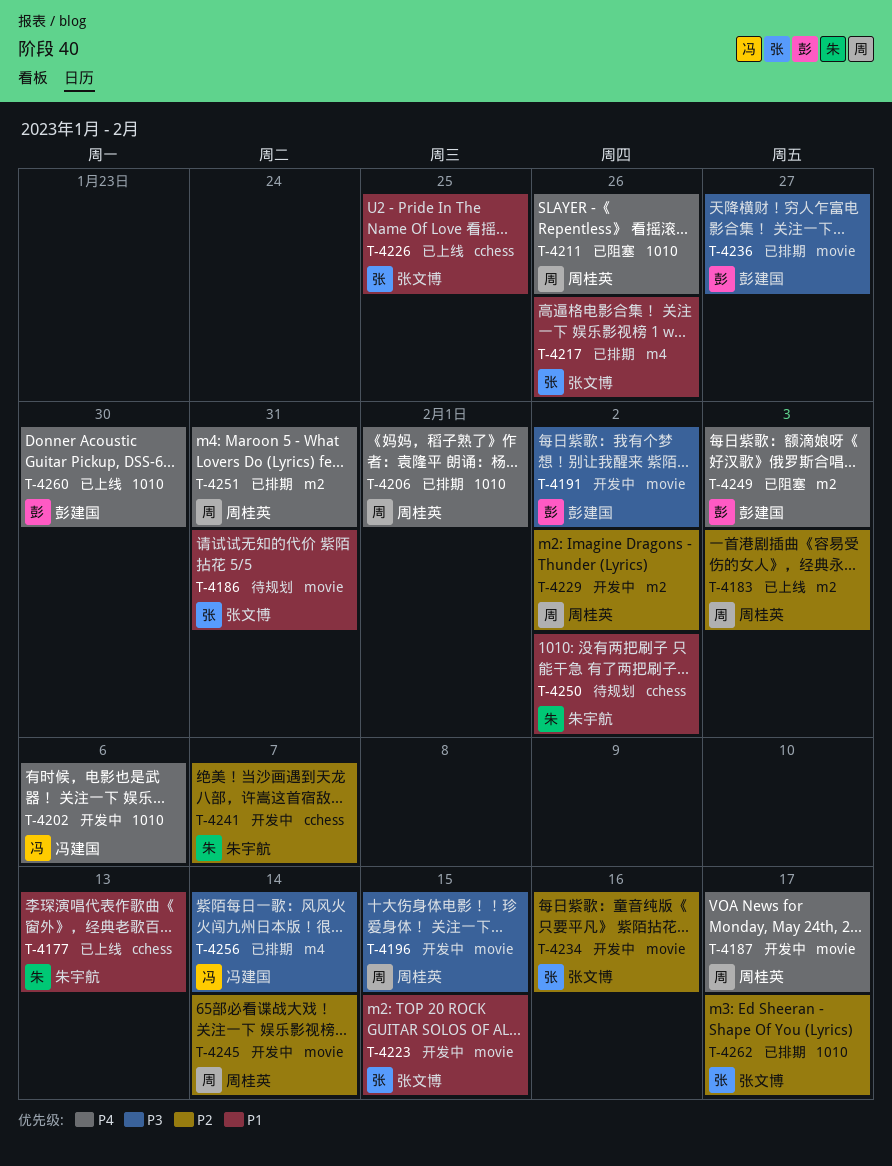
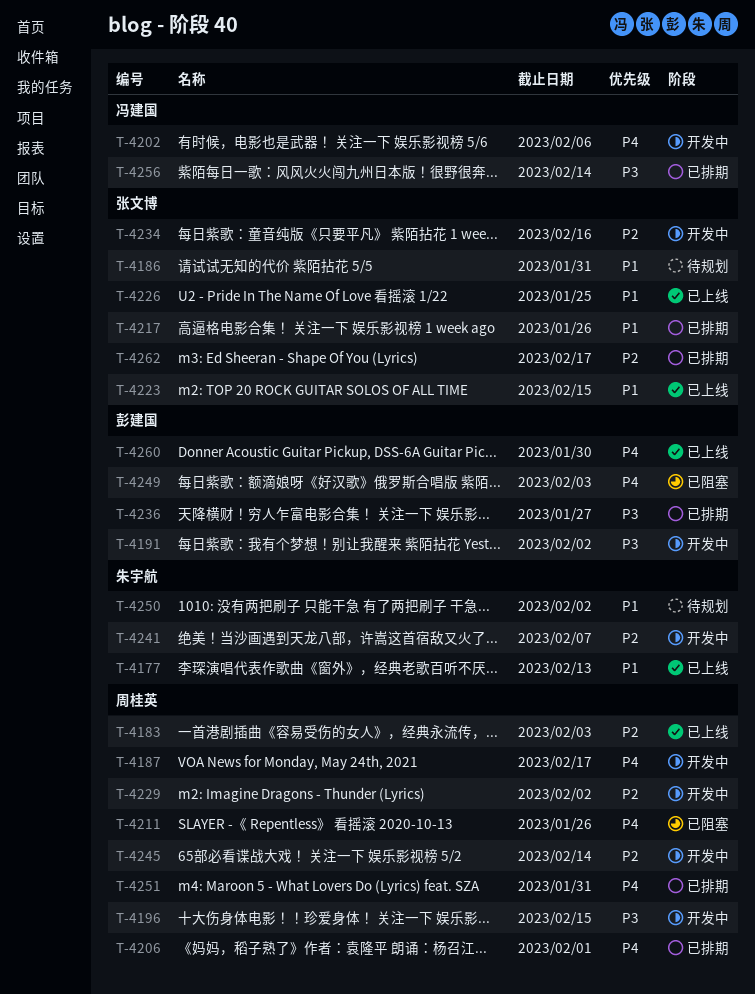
T-4223, status: 开发中 -> 已上线

